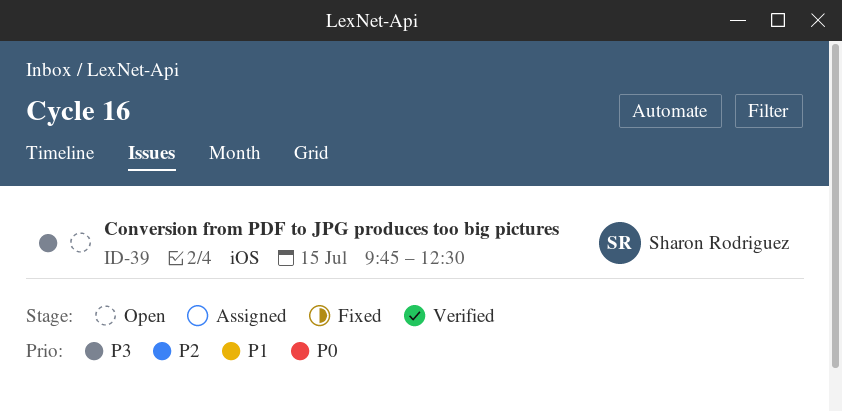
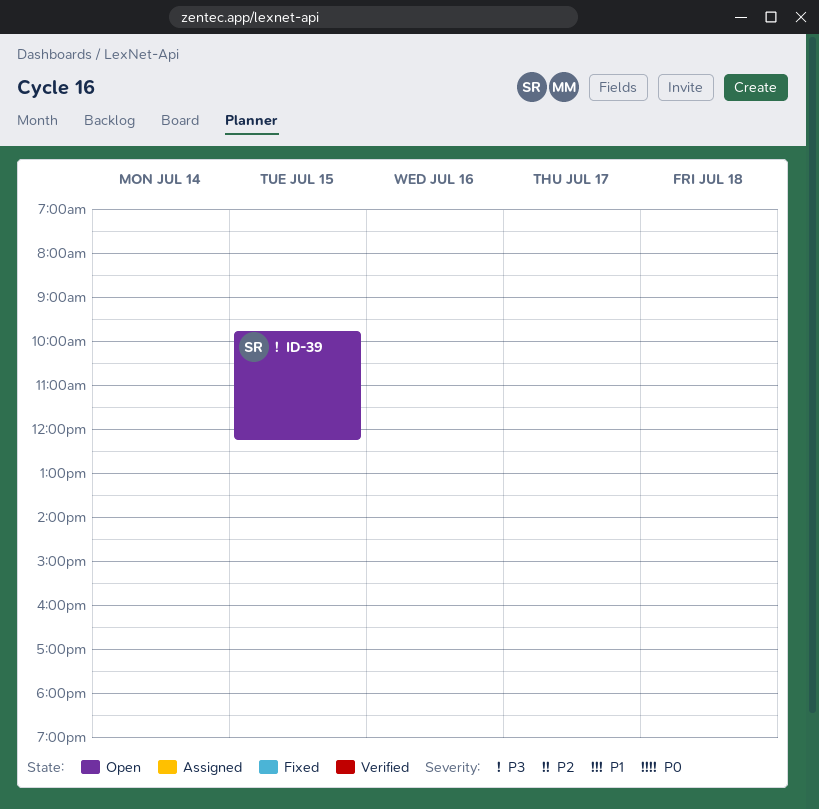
ID-39, ends: 12:30 -> 12:15

